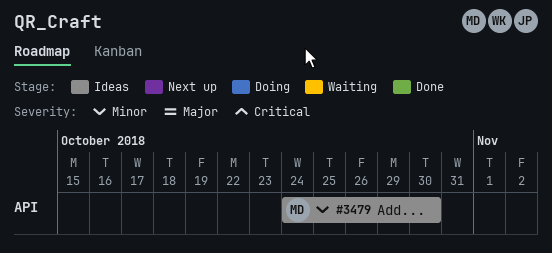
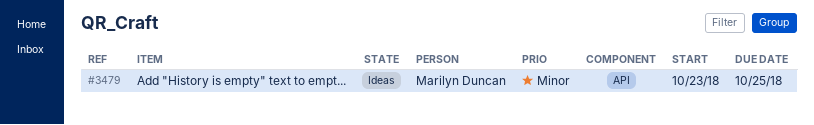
#3479, start: Oct 24 -> Oct 23
#3479, due: Oct 30 -> Oct 25

